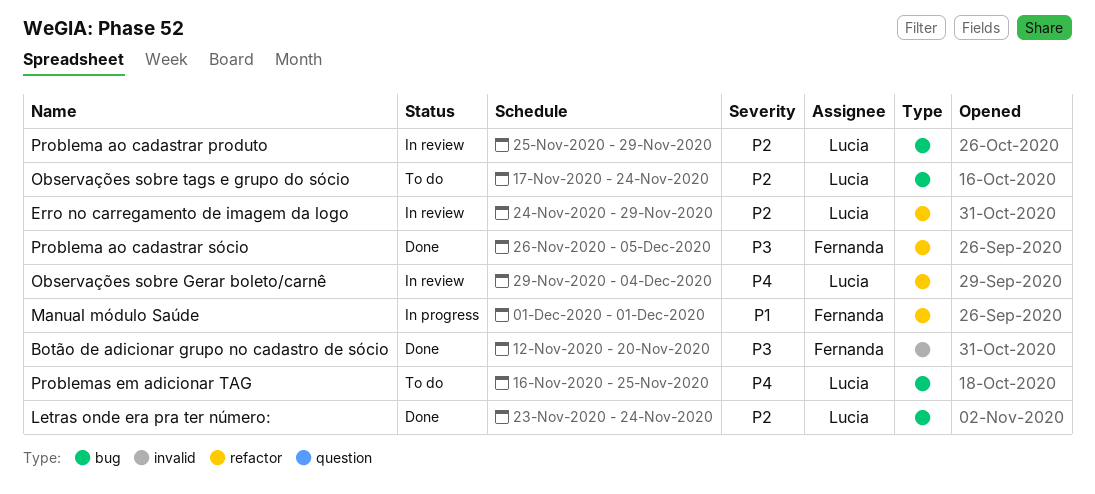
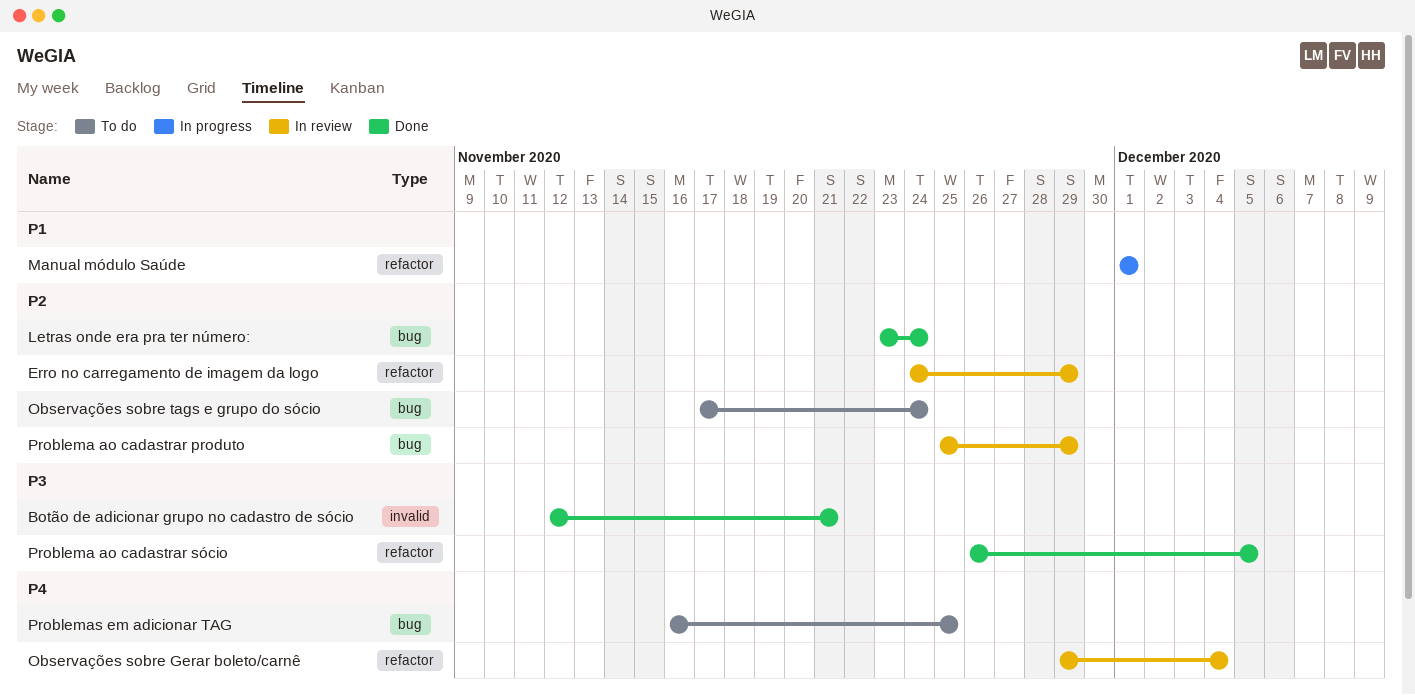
Botão de adicionar grupo no cadastro de sócio, due: Nov 20 -> Nov 21

